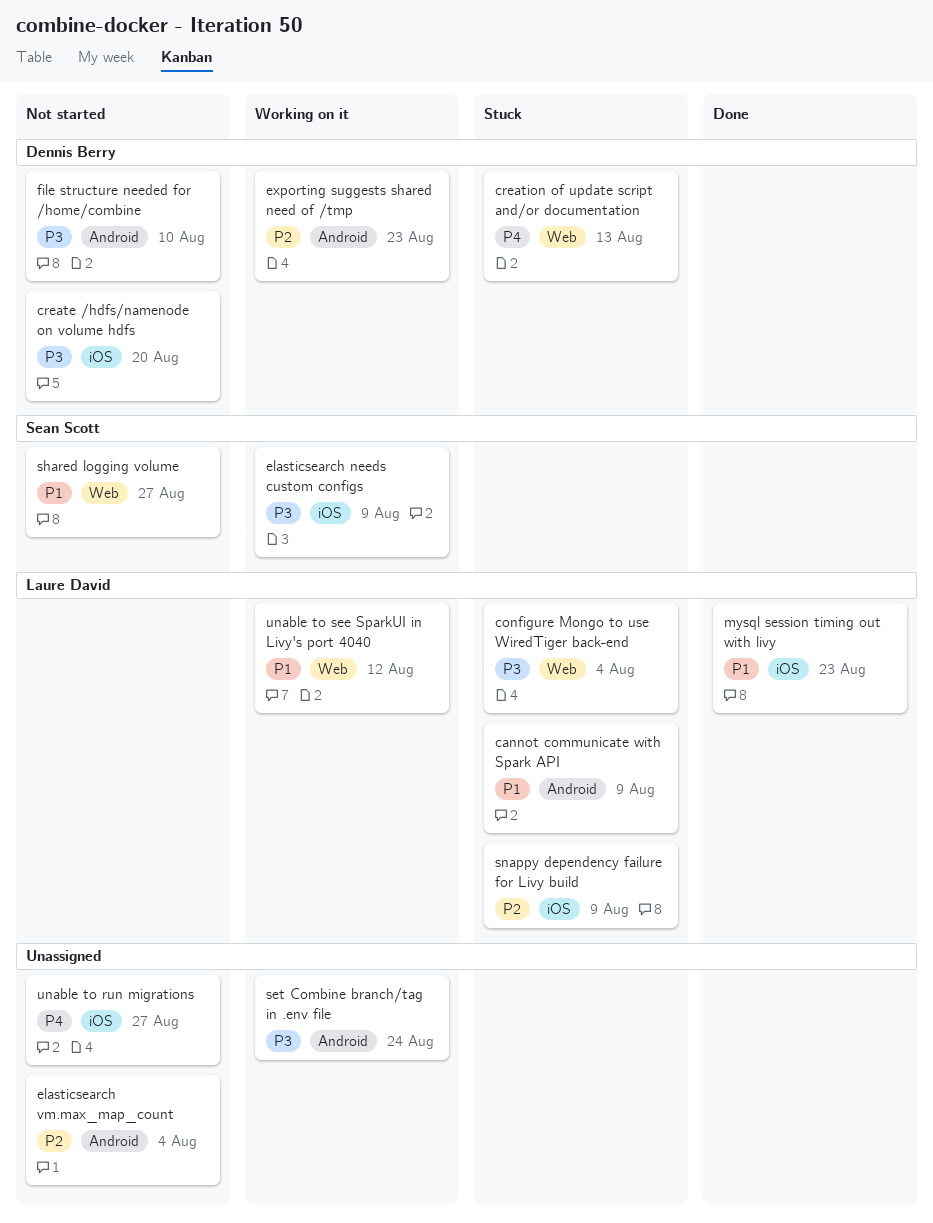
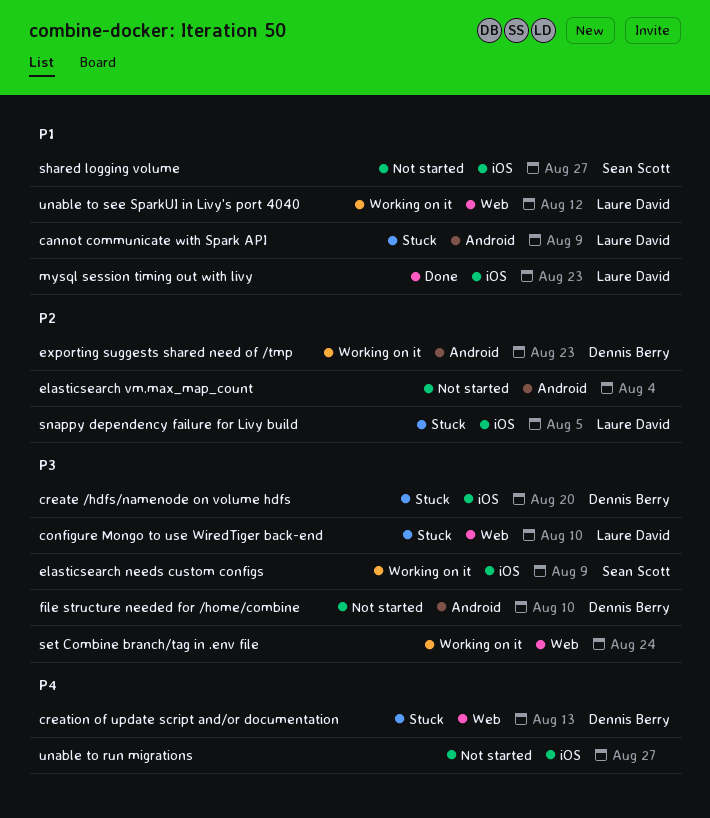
configure Mongo to use WiredTiger back-end, due: Aug 4 -> Aug 10
create /hdfs/namenode on volume hdfs, status: Not started -> Stuck
set Combine branch/tag in .env file, label: Android -> Web
shared logging volume, label: Web -> iOS
snappy dependency failure for Livy build, due: Aug 9 -> Aug 5

